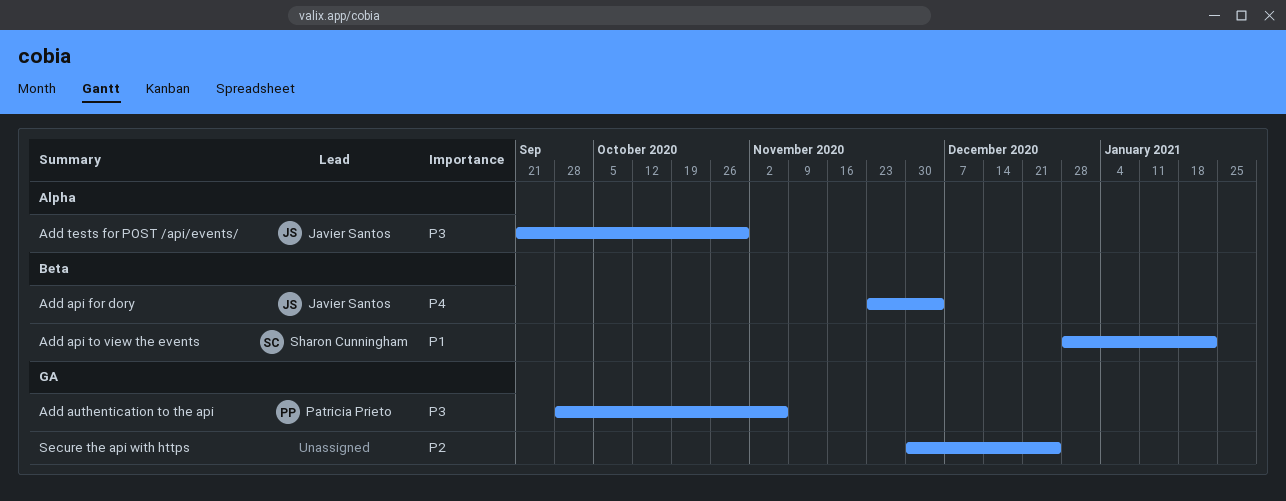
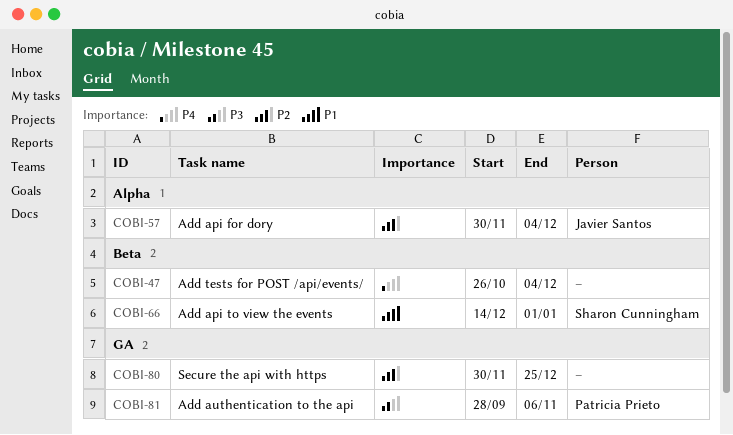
Add api for dory, priority: P4 -> P2
Add api for dory, label: Beta -> Alpha
Add api for dory, start: Nov 23 -> Nov 30
Add api to view the events, start: Dec 28 -> Dec 14
Add api to view the events, due: Jan 22 -> Jan 1
Add tests for POST /api/events/, owner: Javier Santos -> none
Add tests for POST /api/events/, priority: P3 -> P4
Add tests for POST /api/events/, label: Alpha -> Beta
Add tests for POST /api/events/, start: Sep 21 -> Oct 26
Add tests for POST /api/events/, due: Oct 30 -> Dec 4

